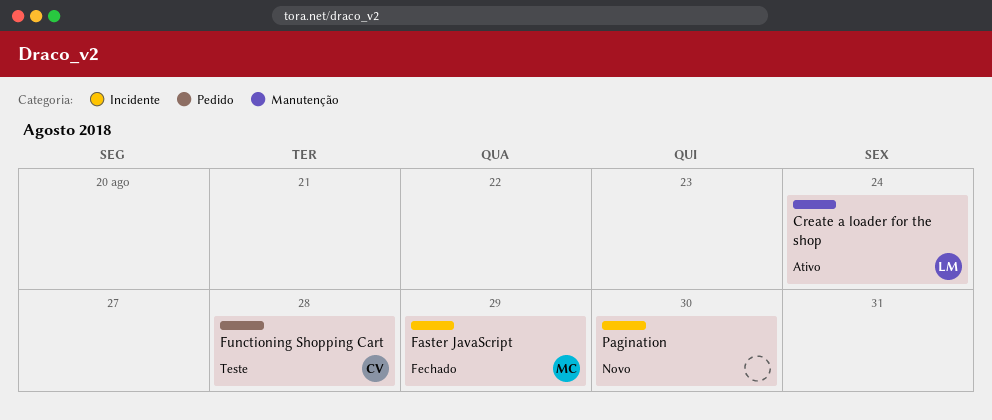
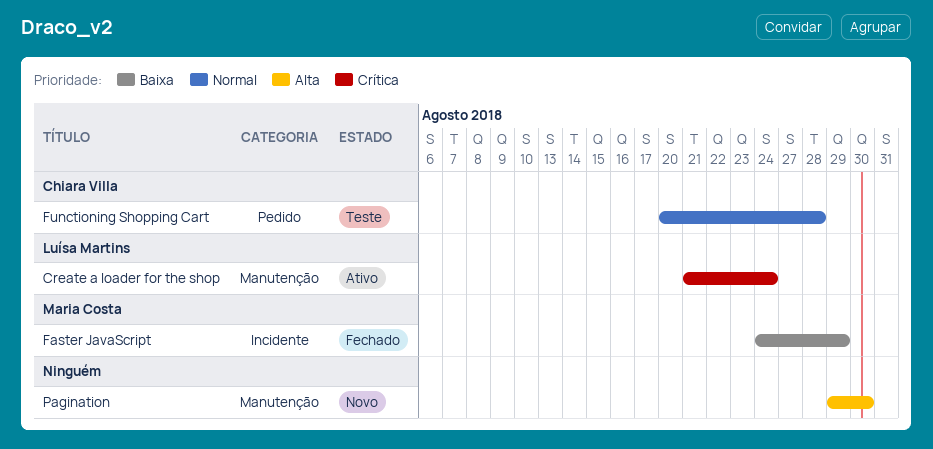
Pagination, label: Incidente -> Manutenção

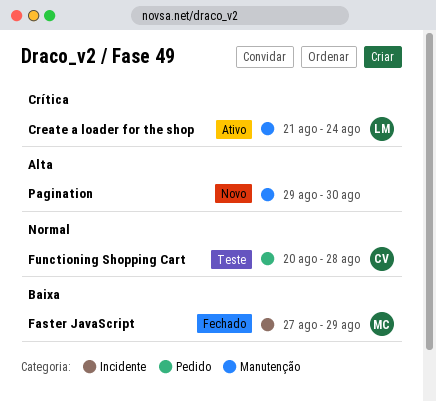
Faster JavaScript, start: Aug 24 -> Aug 27

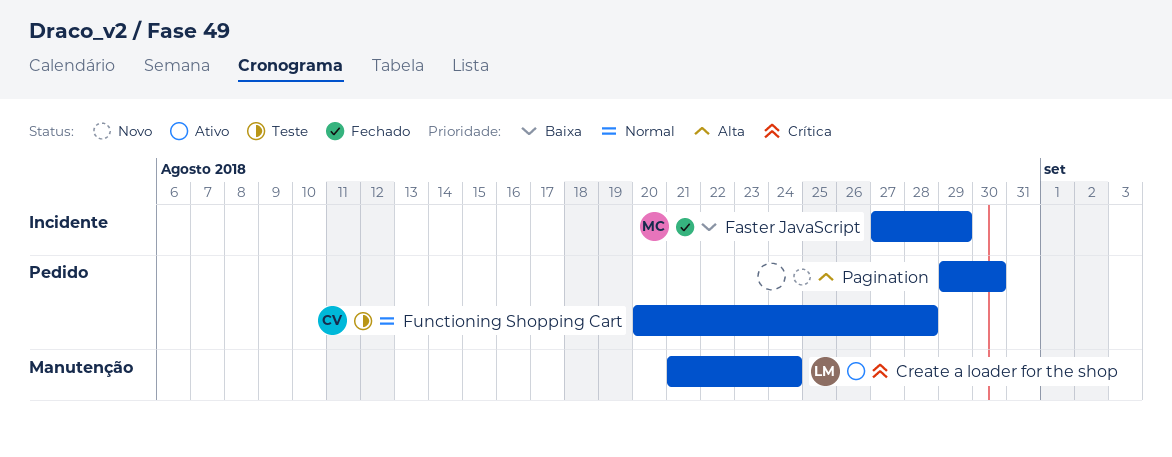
Pagination, label: Manutenção -> Pedido

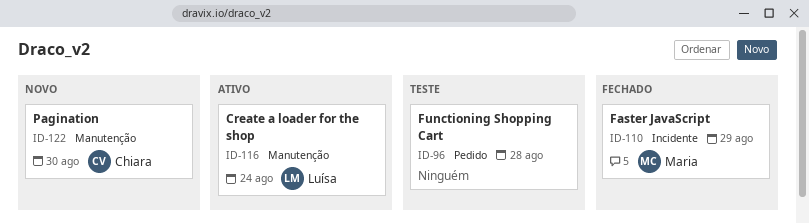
Functioning Shopping Cart, owner: Chiara -> none
Pagination, owner: none -> Chiara
Pagination, label: Pedido -> Manutenção

